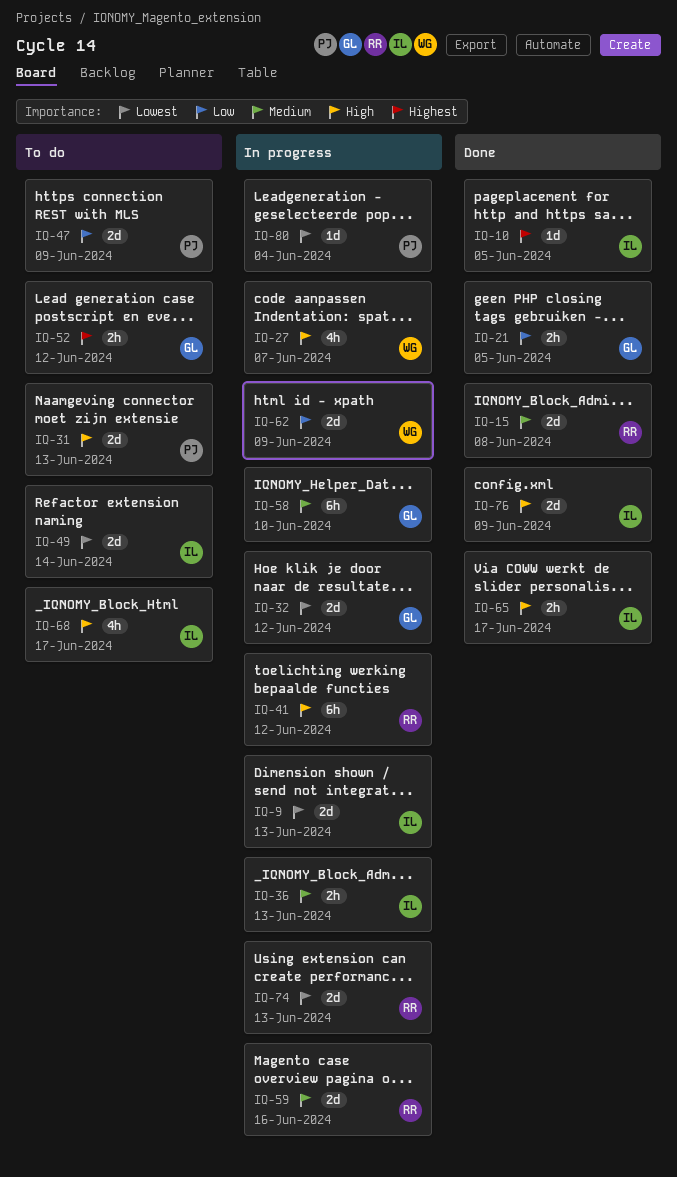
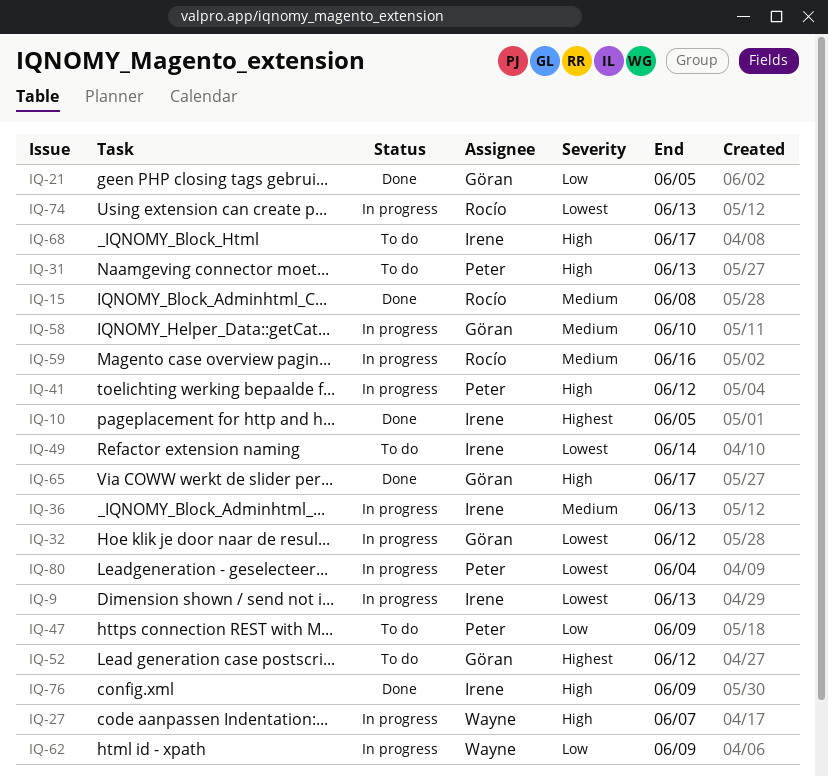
IQ-41, owner: Rocío -> Peter
IQ-65, owner: Irene -> Göran

